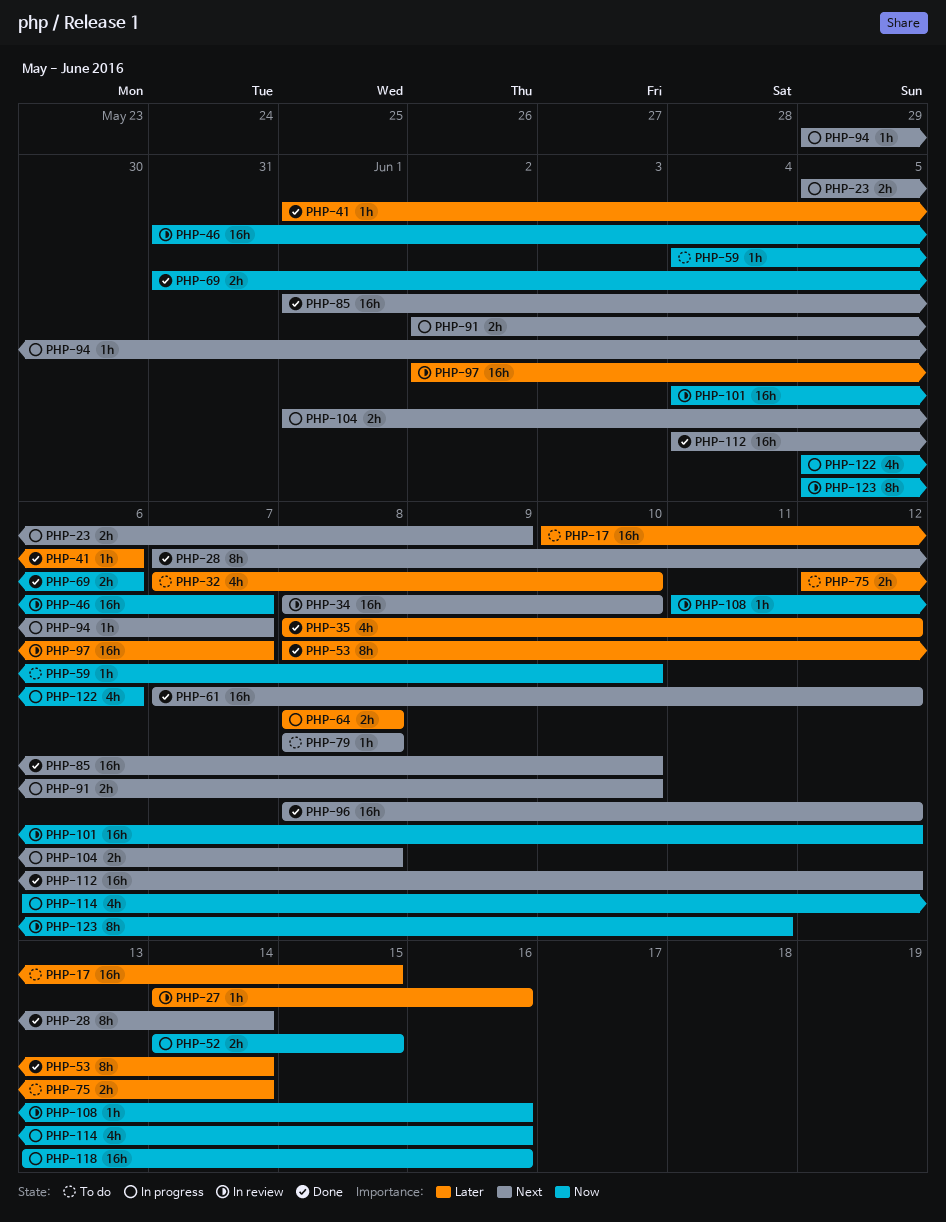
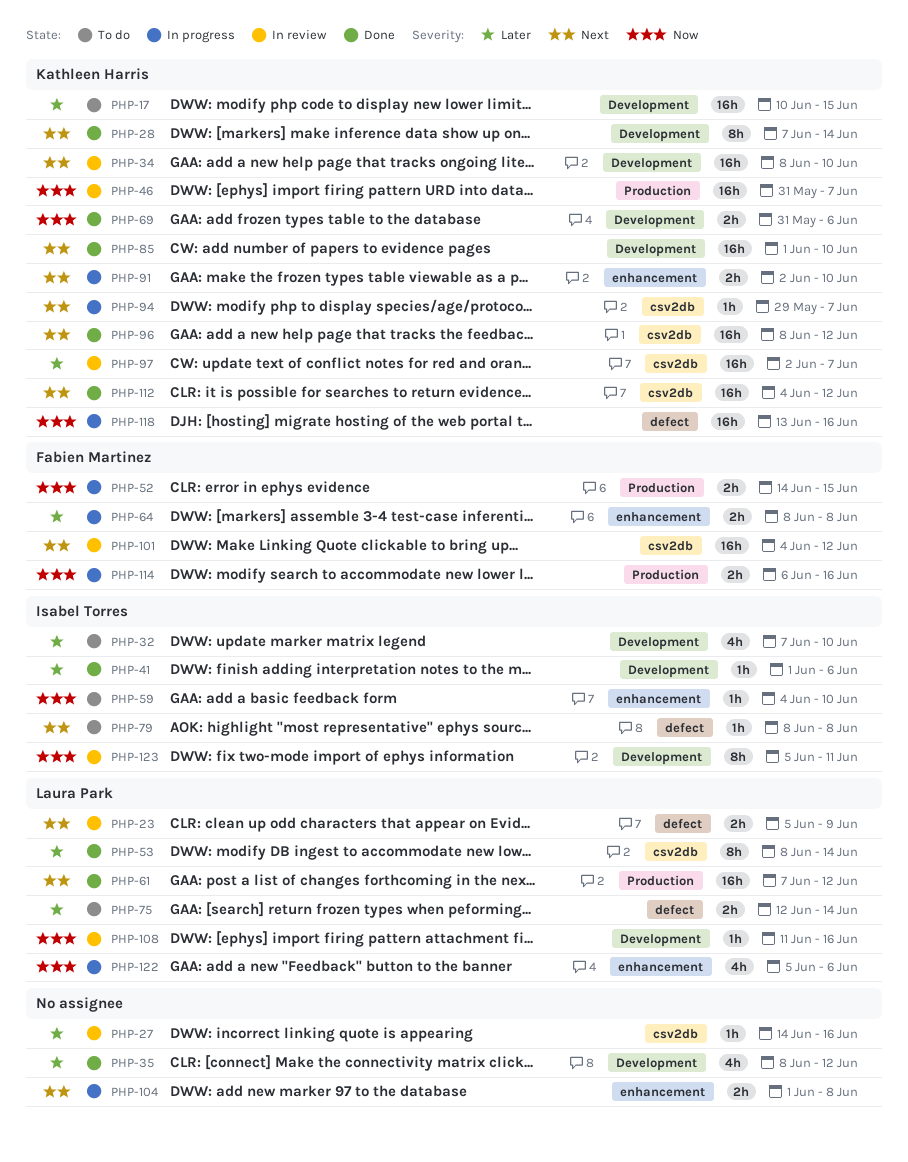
PHP-23, status: In progress -> In review
PHP-101, priority: Now -> Next
PHP-114, estimate: 4h -> 2h

